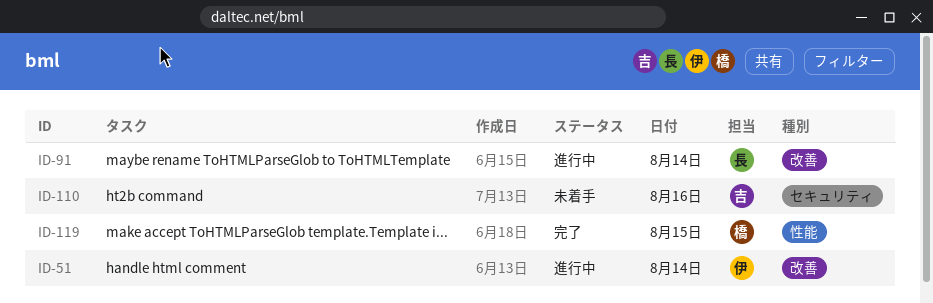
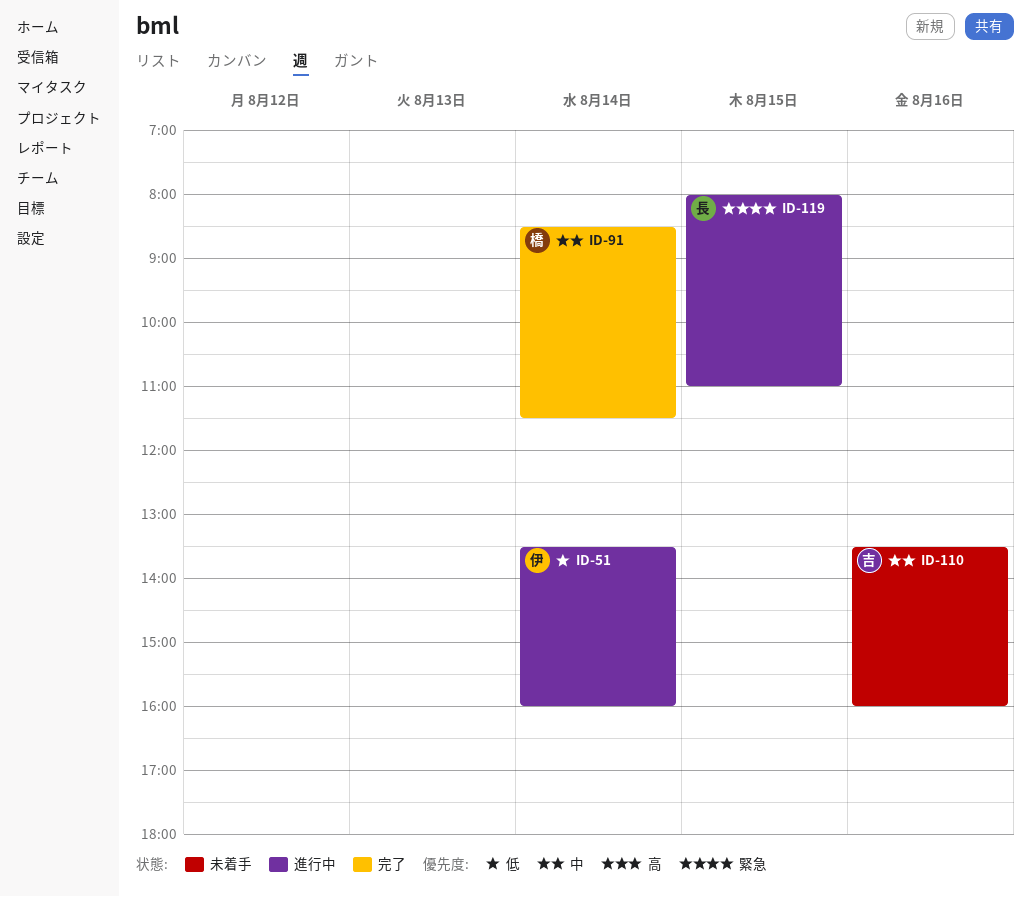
ID-91, status: 進行中 -> 完了
ID-91, owner: 長 -> 橋
ID-119, status: 完了 -> 進行中
ID-119, owner: 橋 -> 長

